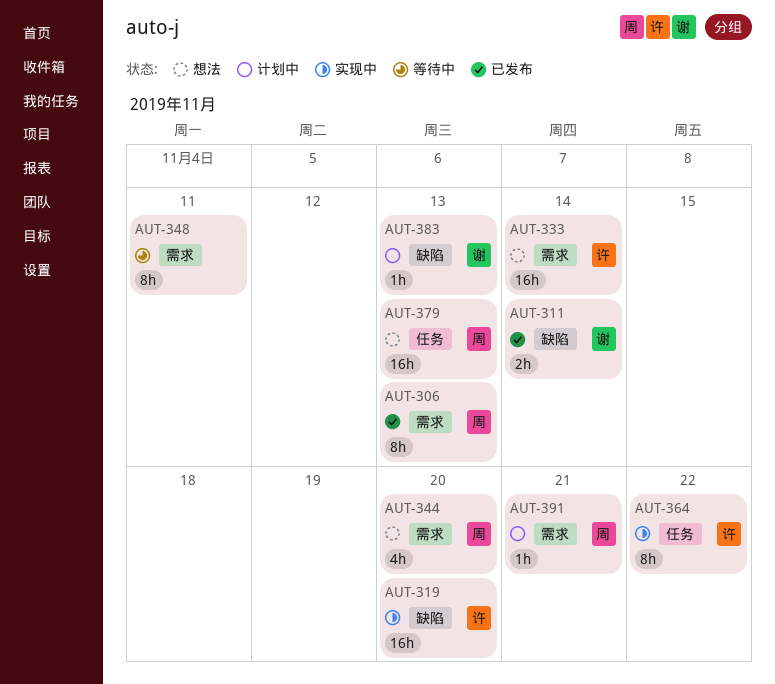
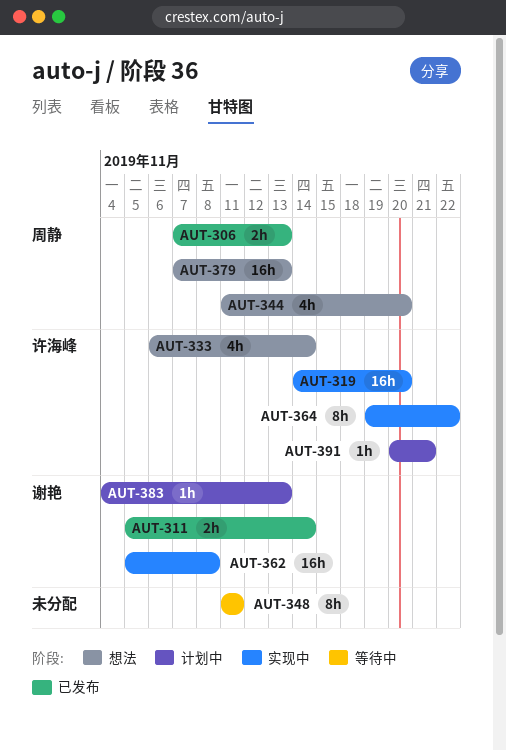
AUT-306, estimate: 8h -> 2h
AUT-333, estimate: 16h -> 4h
AUT-362: none -> present
AUT-391, owner: 周静 -> 许海峰

